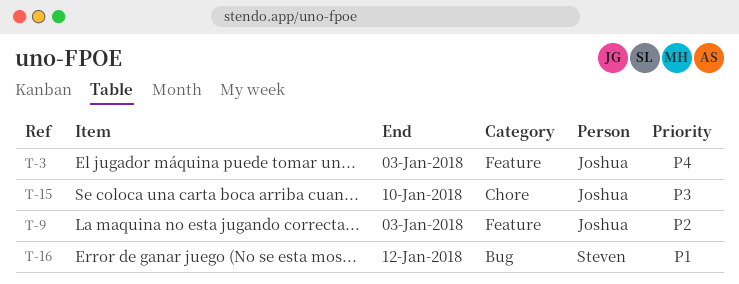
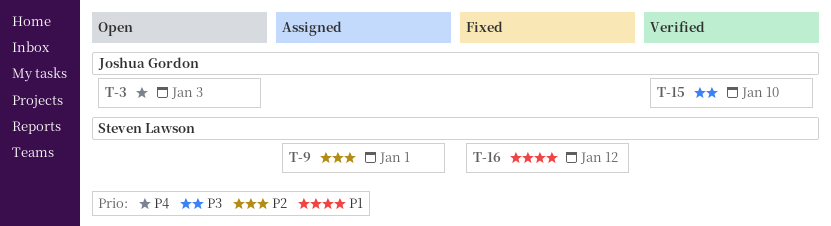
T-9, owner: Joshua Gordon -> Steven Lawson
T-9, due: Jan 3 -> Jan 1

